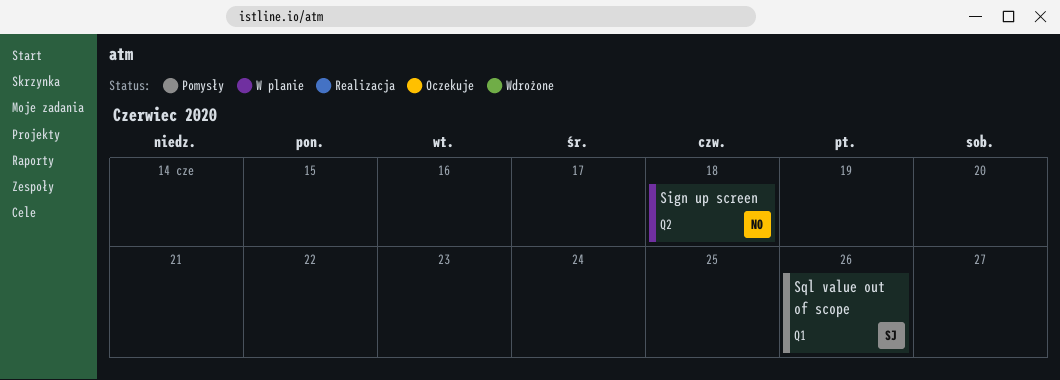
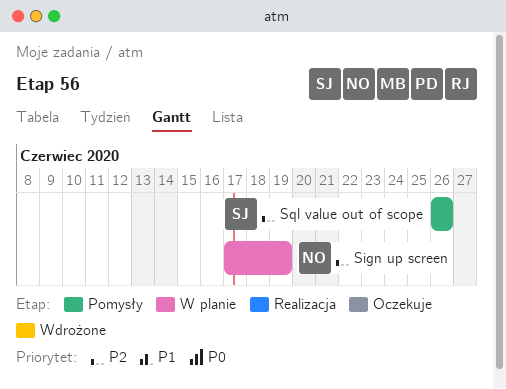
Sign up screen, due: Jun 18 -> Jun 19

